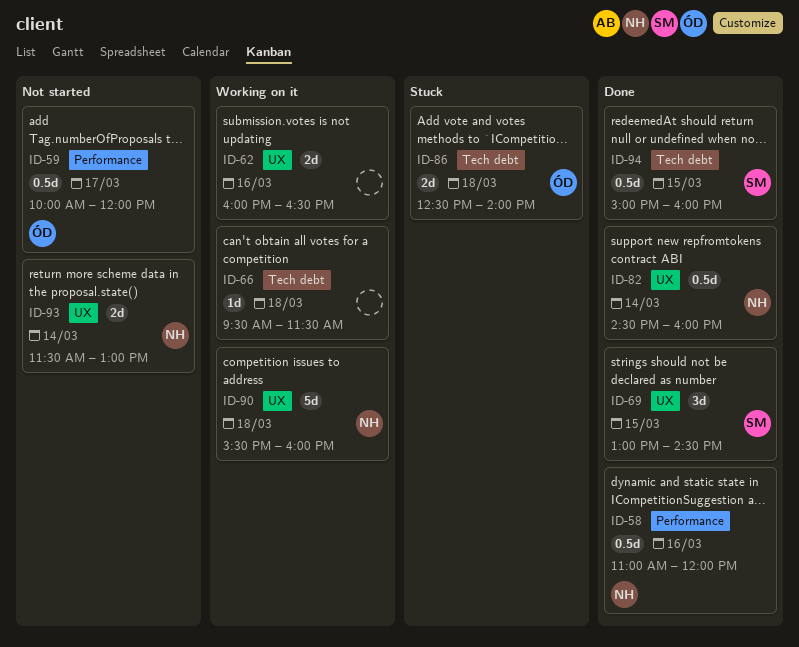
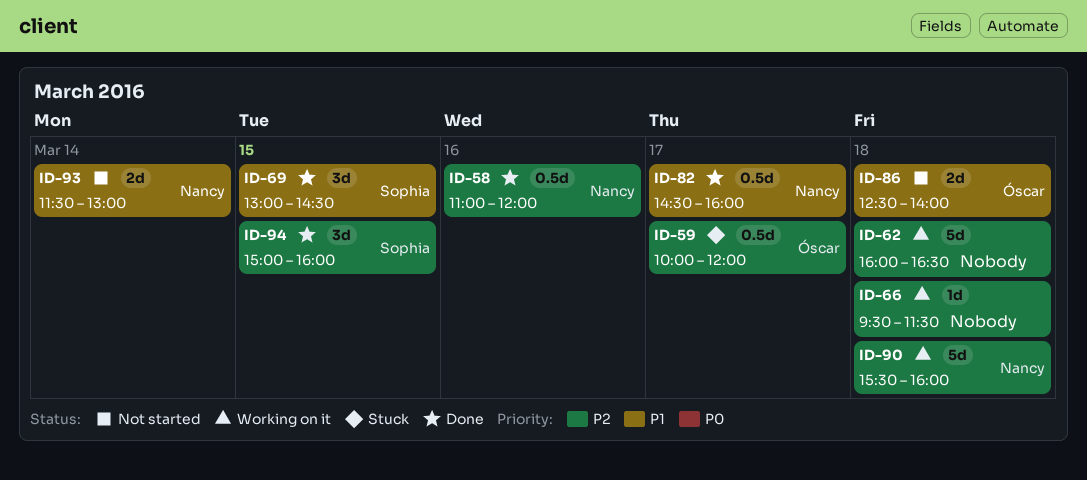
ID-59, status: Not started -> Stuck
ID-62, estimate: 2d -> 5d
ID-62, day: Mar 16 -> Mar 18
ID-82, day: Mar 14 -> Mar 17
ID-86, status: Stuck -> Not started
ID-94, estimate: 0.5d -> 3d

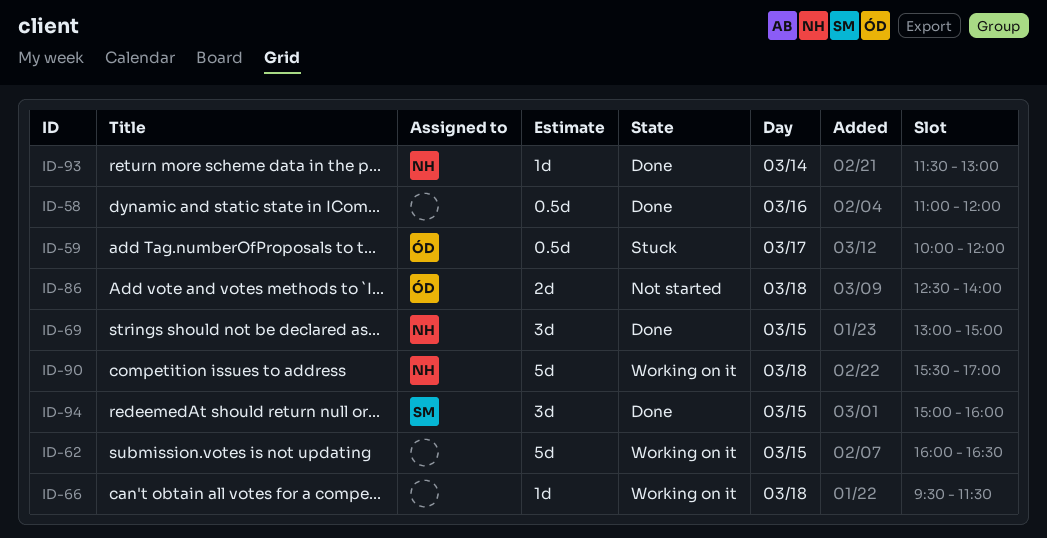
ID-58, owner: Nancy -> none
ID-62, day: Mar 18 -> Mar 15
ID-69, owner: Sophia -> Nancy
ID-69, ends: 14:30 -> 15:00
ID-82: present -> none
ID-90, ends: 16:00 -> 17:00
ID-93, status: Not started -> Done
ID-93, estimate: 2d -> 1d

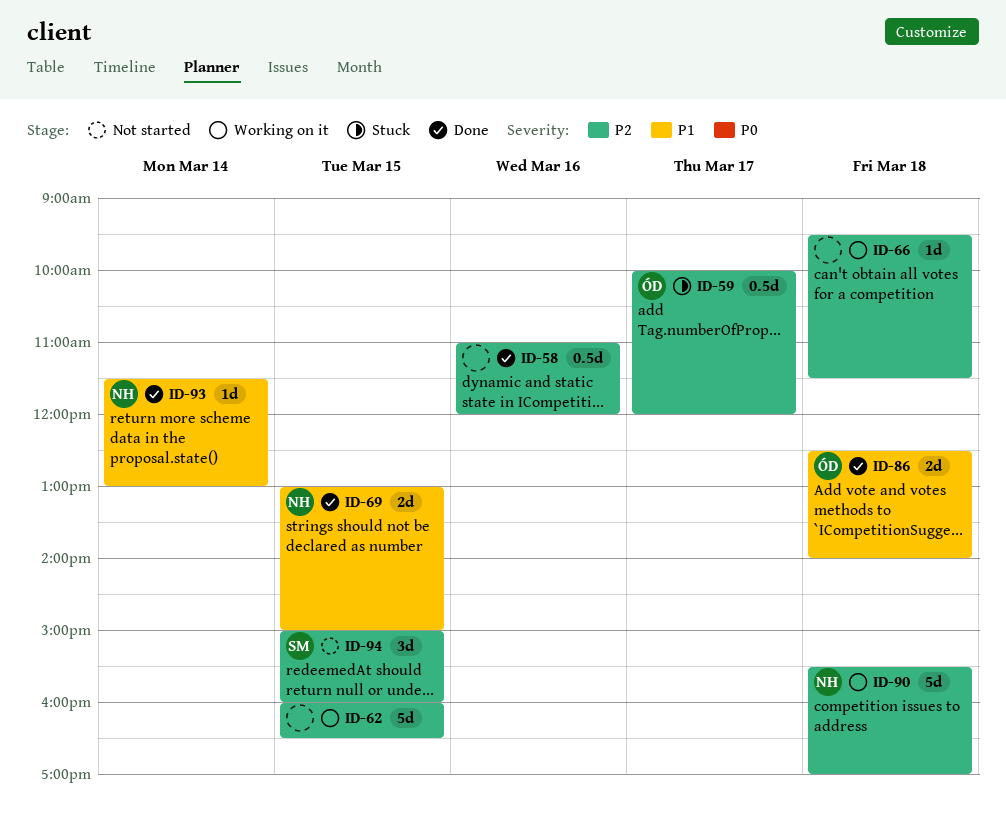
ID-69, estimate: 3d -> 2d
ID-86, status: Not started -> Done
ID-94, status: Done -> Not started

